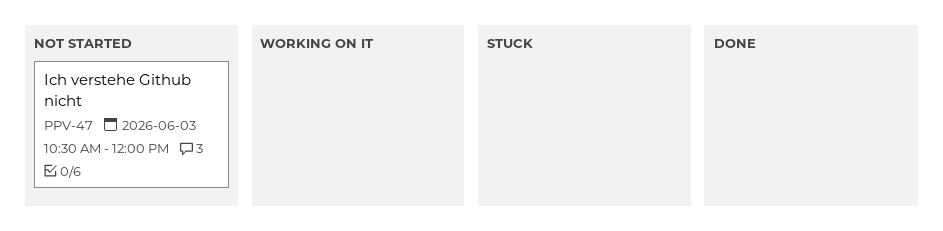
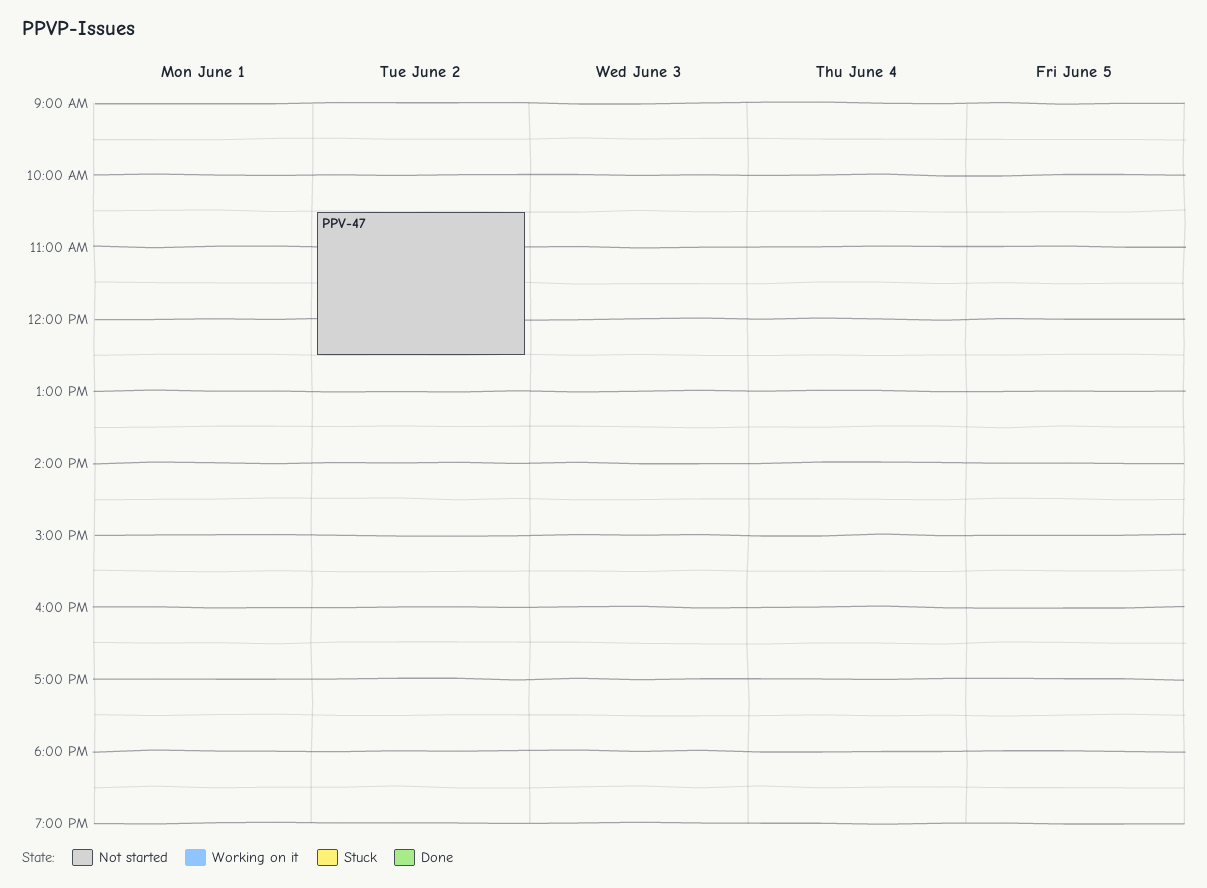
PPV-47, day: Jun 3 -> Jun 2
PPV-47, ends: 12:00 -> 12:30

